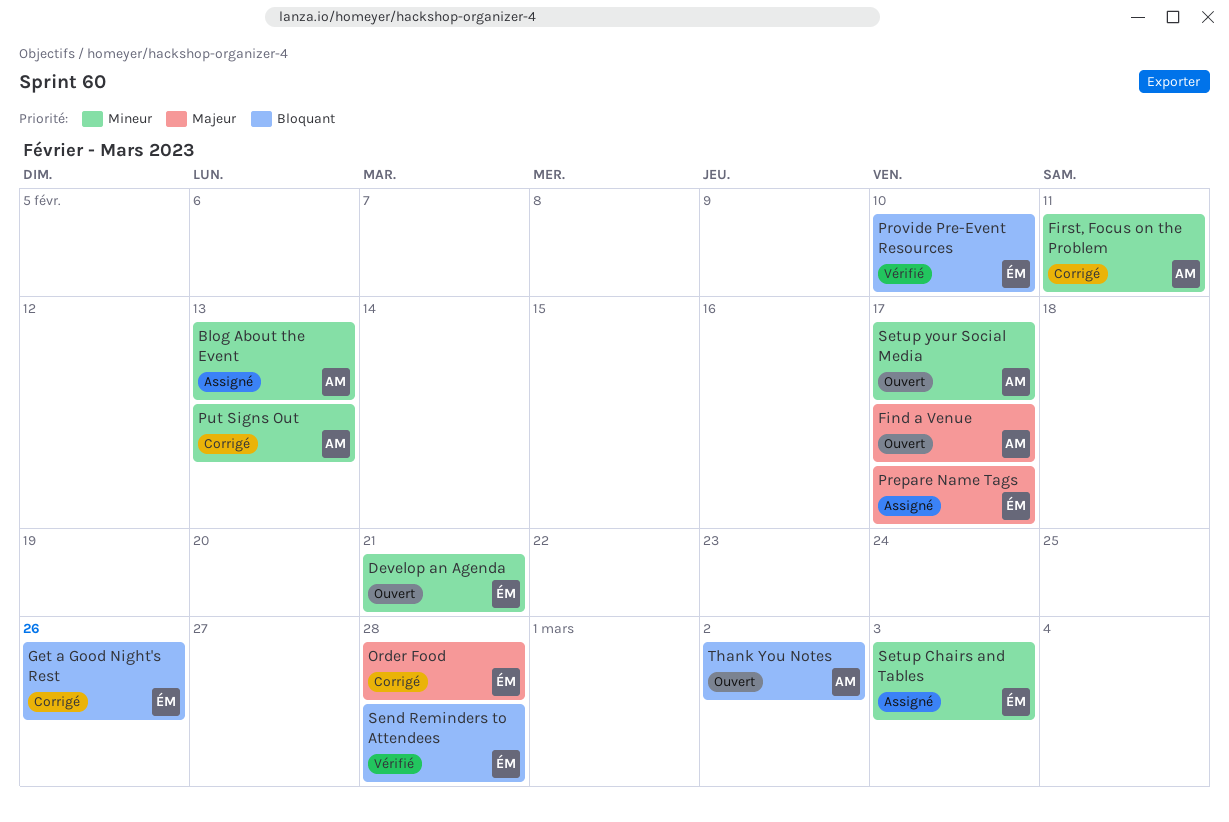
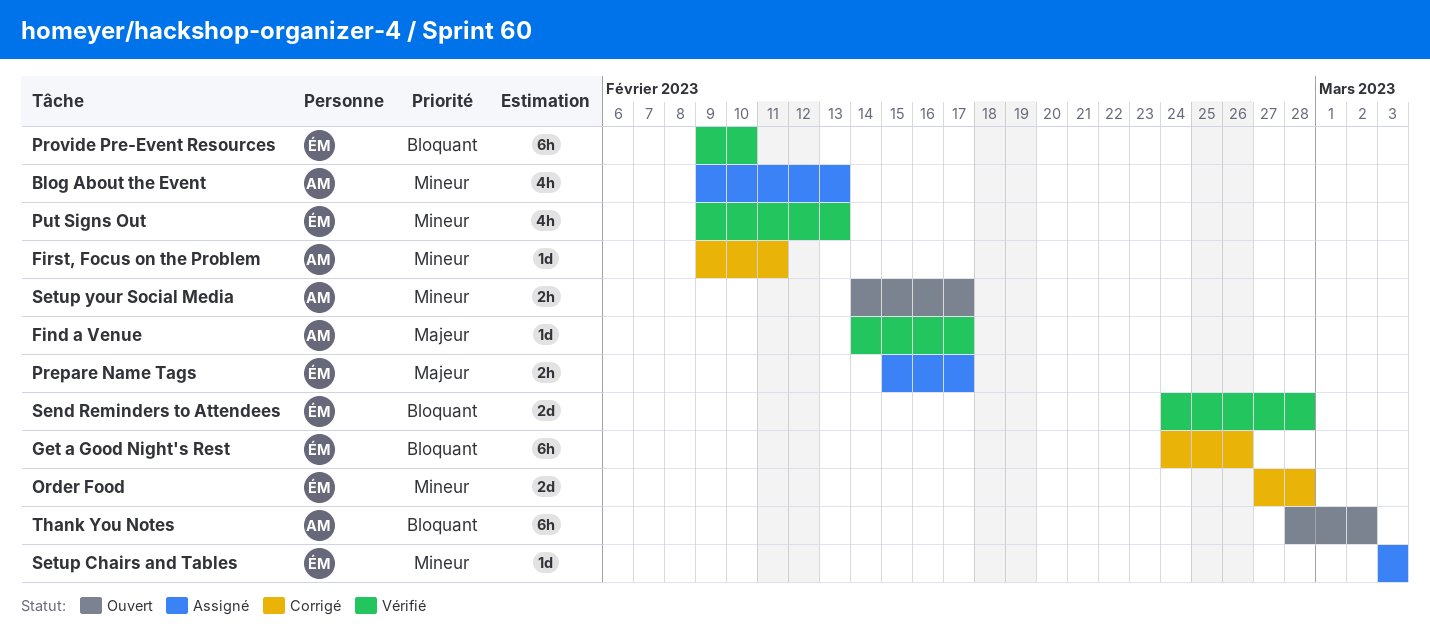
Develop an Agenda: present -> none
Find a Venue, status: Ouvert -> Vérifié
Order Food, priority: Majeur -> Mineur
Put Signs Out, status: Corrigé -> Vérifié
Put Signs Out, owner: AM -> ÉM

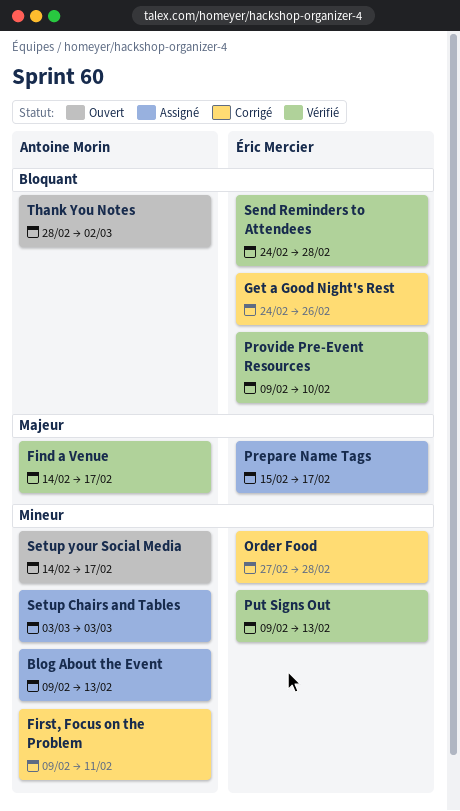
Setup Chairs and Tables, owner: Éric Mercier -> Antoine Morin

